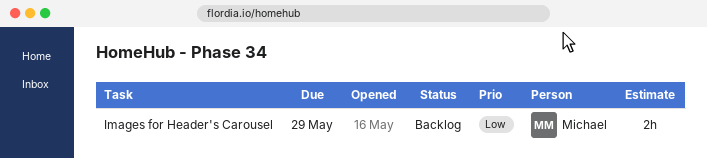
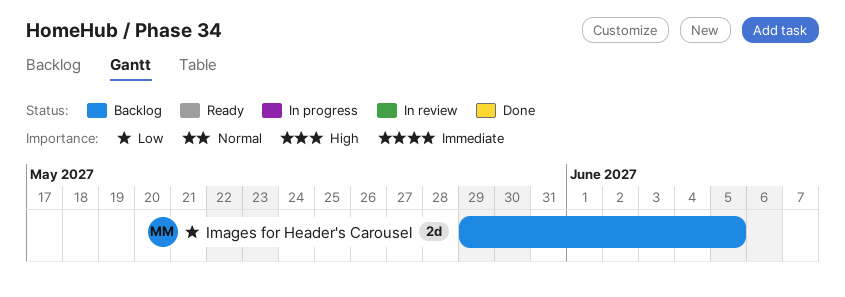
Images for Header's Carousel, estimate: 2h -> 2d
Images for Header's Carousel, due: May 29 -> Jun 5

